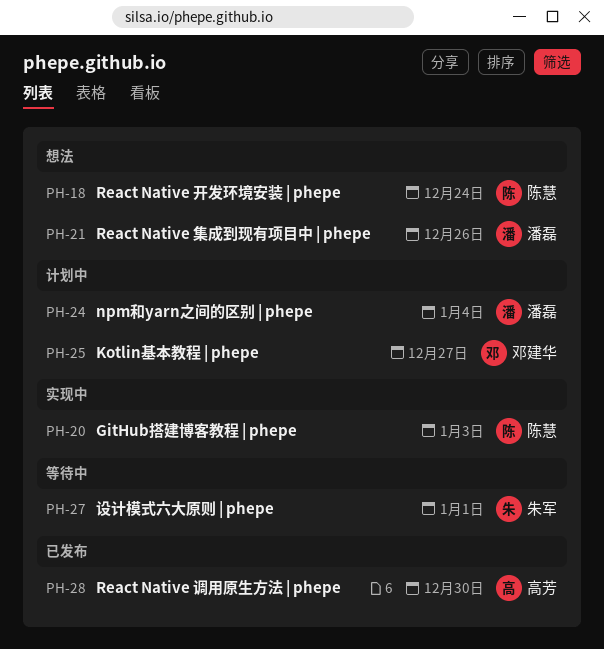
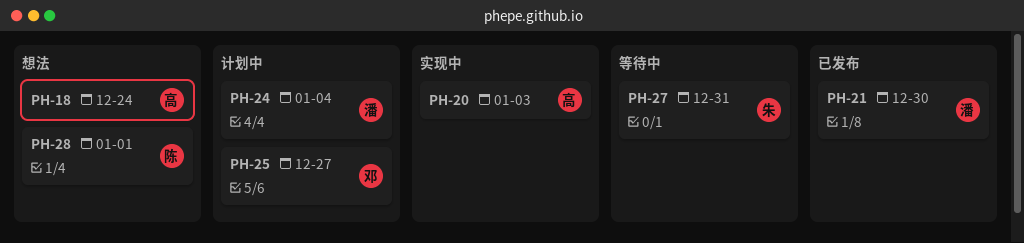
PH-18, owner: 陈慧 -> 高芳
PH-20, owner: 陈慧 -> 高芳
PH-21, status: 想法 -> 已发布
PH-21, due: Dec 26 -> Dec 30
PH-27, due: Jan 1 -> Dec 31
PH-28, status: 已发布 -> 想法
PH-28, owner: 高芳 -> 陈慧
PH-28, due: Dec 30 -> Jan 1

